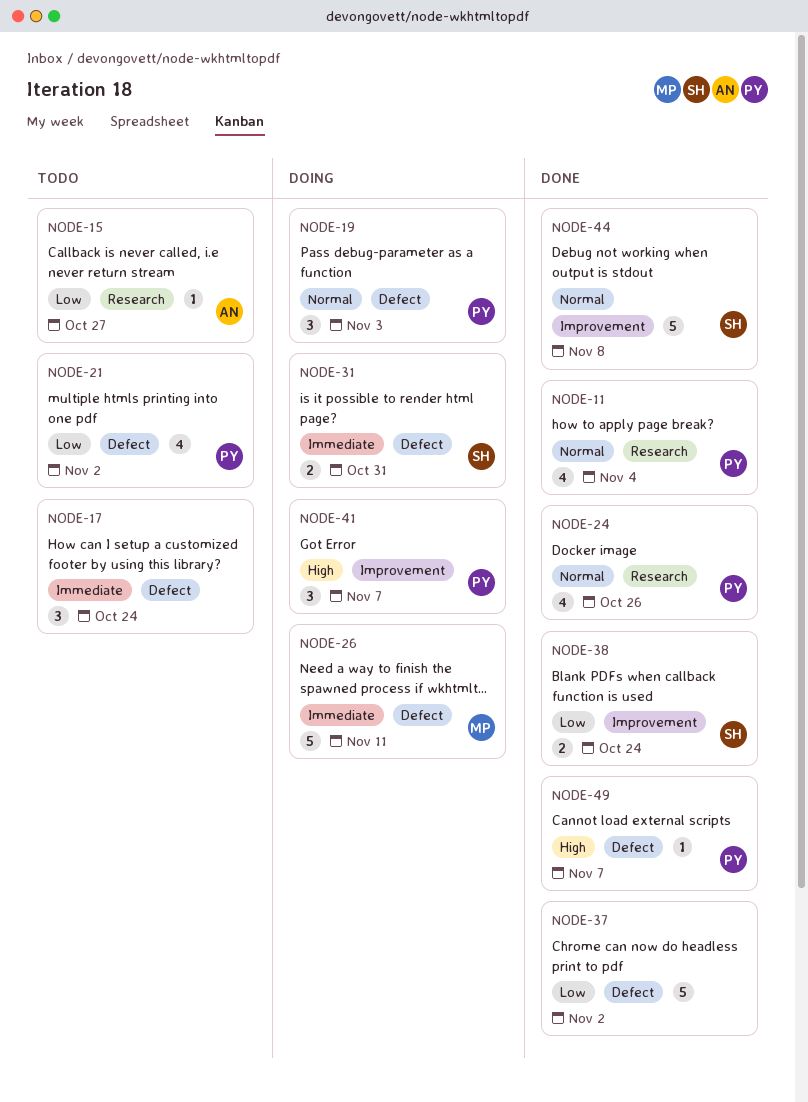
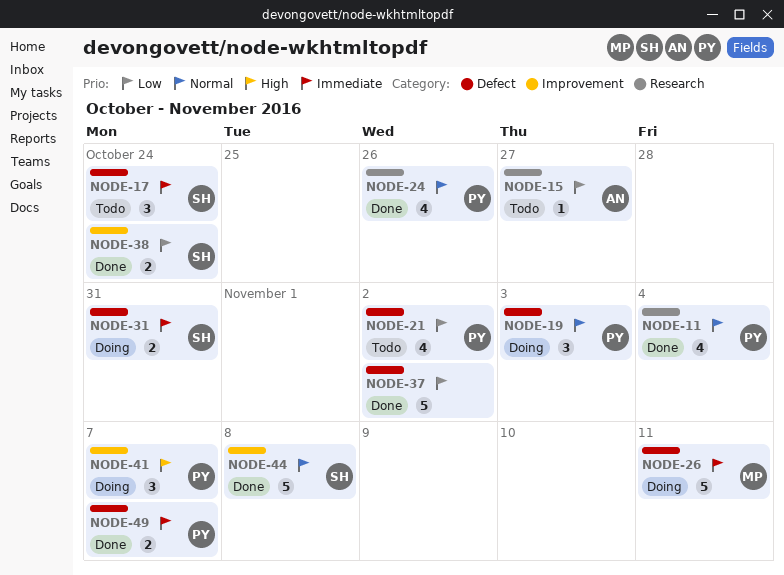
NODE-17, owner: none -> SH
NODE-49, priority: High -> Immediate
NODE-49, estimate: 1 -> 2

